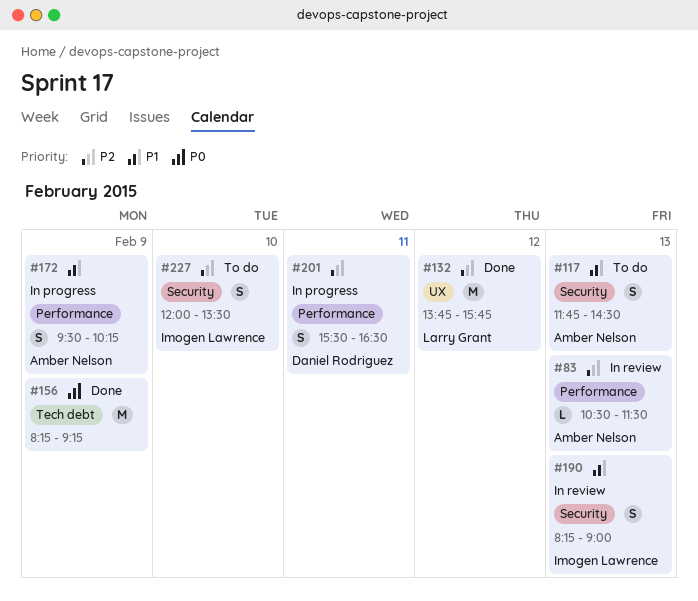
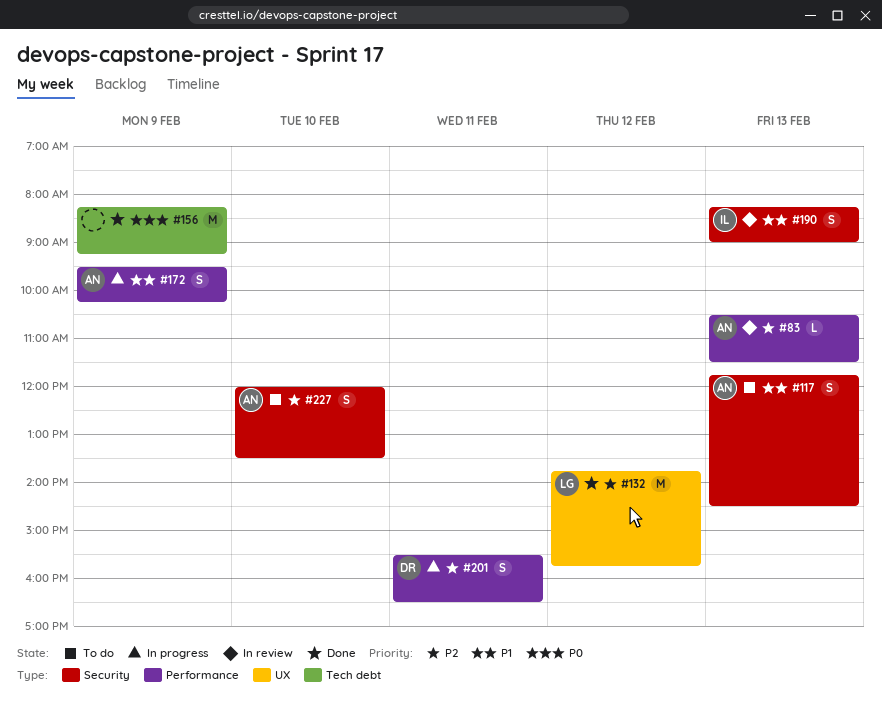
#227, owner: Imogen Lawrence -> Amber Nelson

